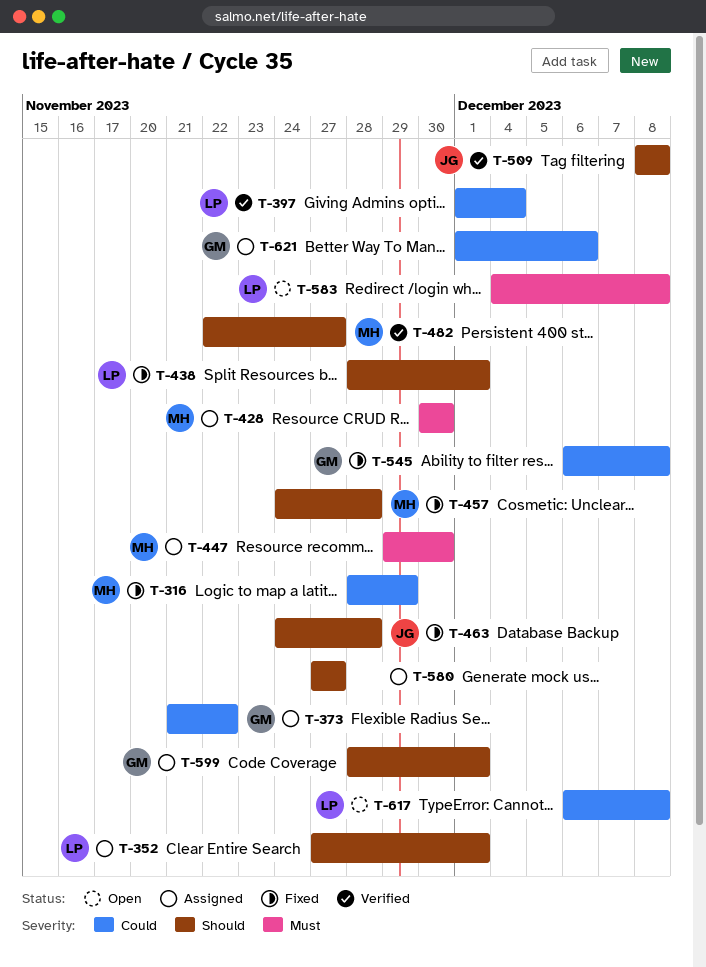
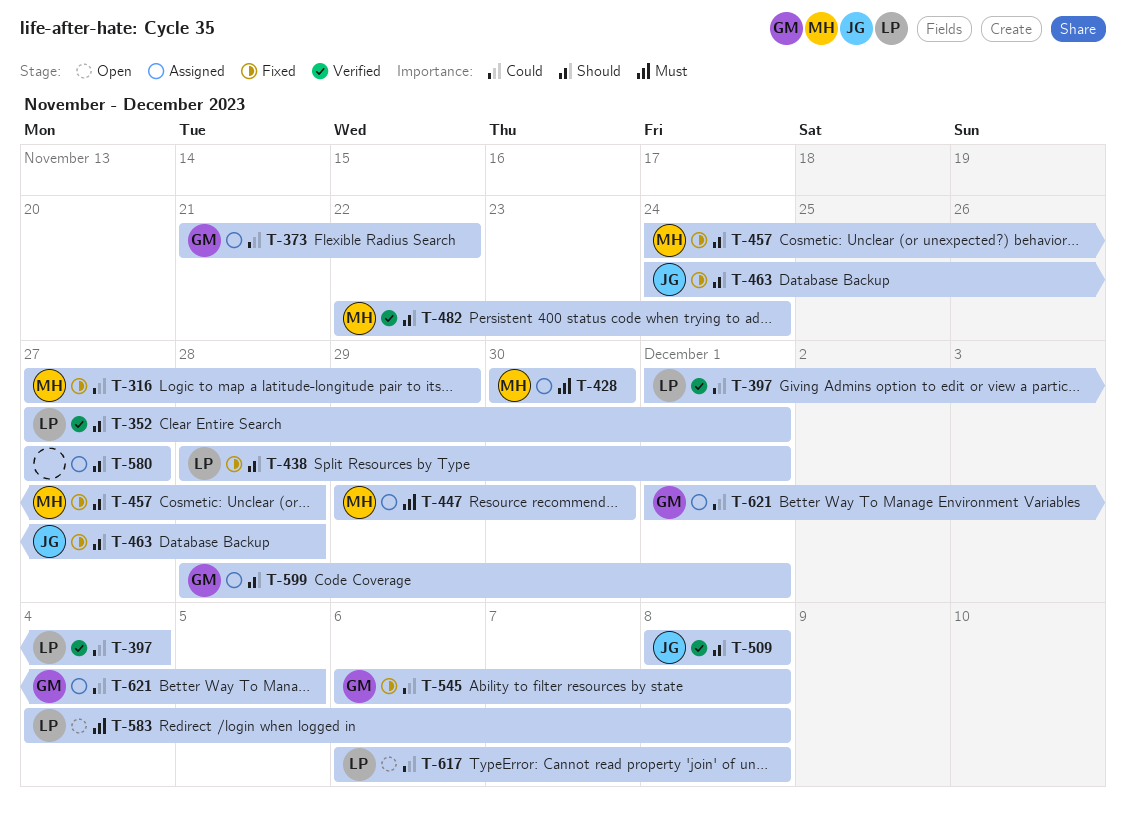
T-316, start: Nov 28 -> Nov 27
T-352, status: Assigned -> Verified
T-482, due: Nov 27 -> Nov 24
T-621, due: Dec 6 -> Dec 5

